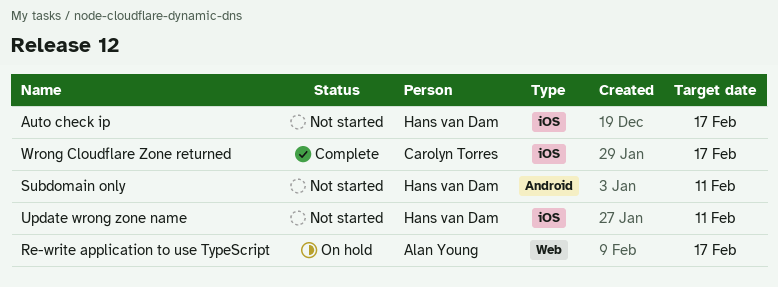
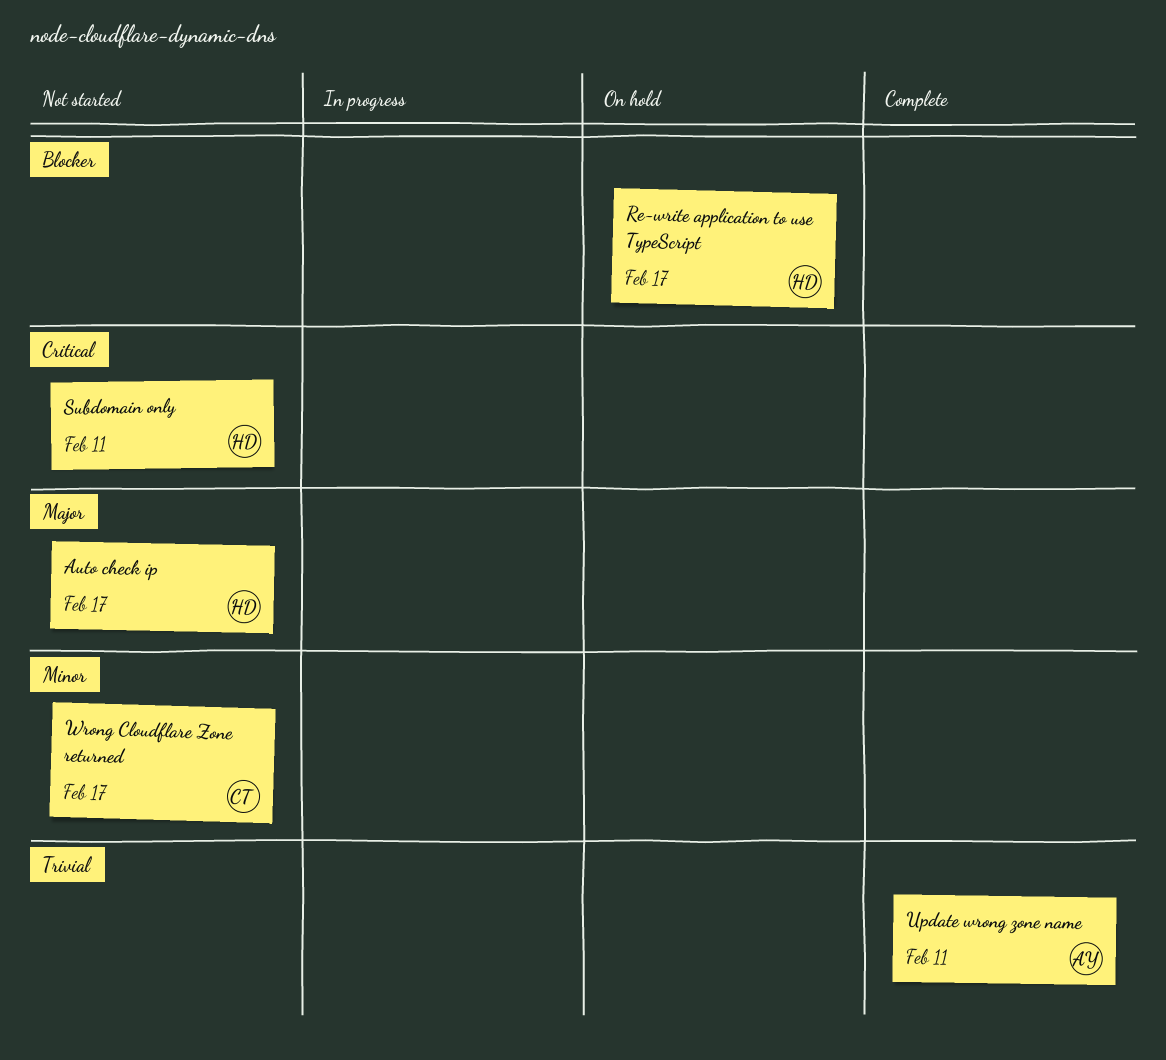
Re-write application to use TypeScript, owner: Alan Young -> Hans van Dam
Update wrong zone name, status: Not started -> Complete
Update wrong zone name, owner: Hans van Dam -> Alan Young
Wrong Cloudflare Zone returned, status: Complete -> Not started

